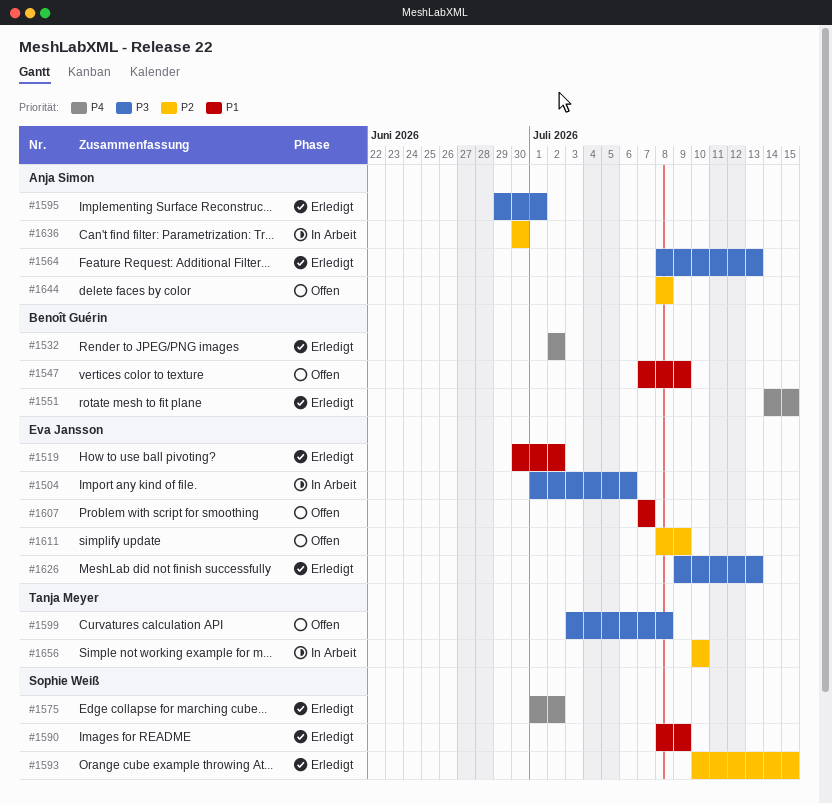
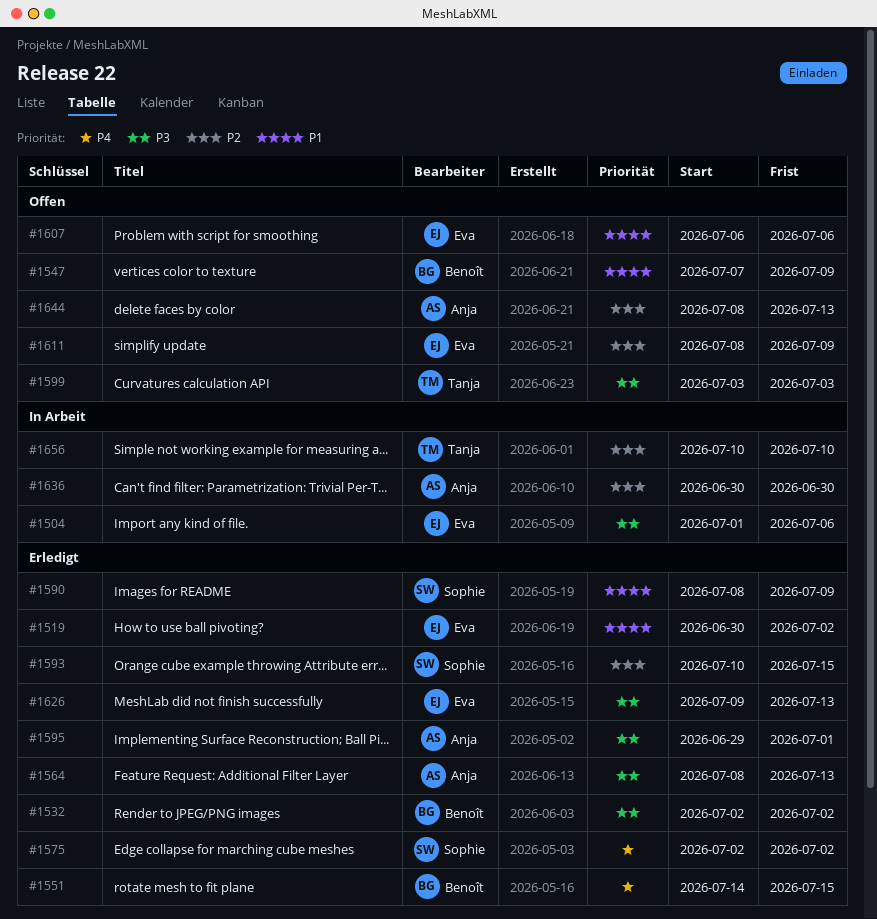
#1532, priority: P4 -> P3
#1575, start: Jul 1 -> Jul 2
#1599, due: Jul 8 -> Jul 3
#1607, start: Jul 7 -> Jul 6
#1607, due: Jul 7 -> Jul 6
#1644, due: Jul 8 -> Jul 13

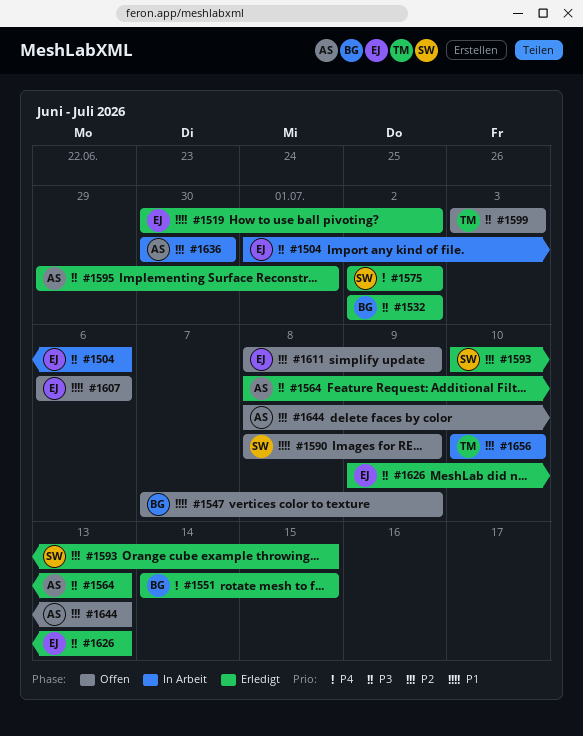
#1590, status: Erledigt -> Offen

